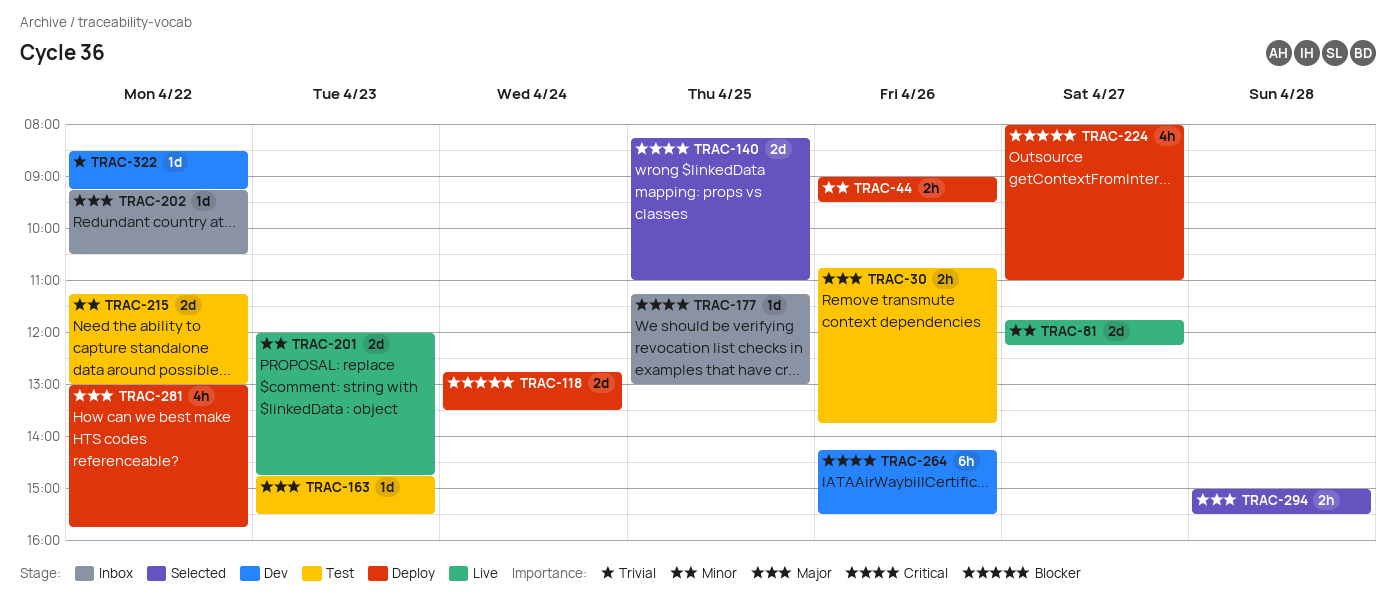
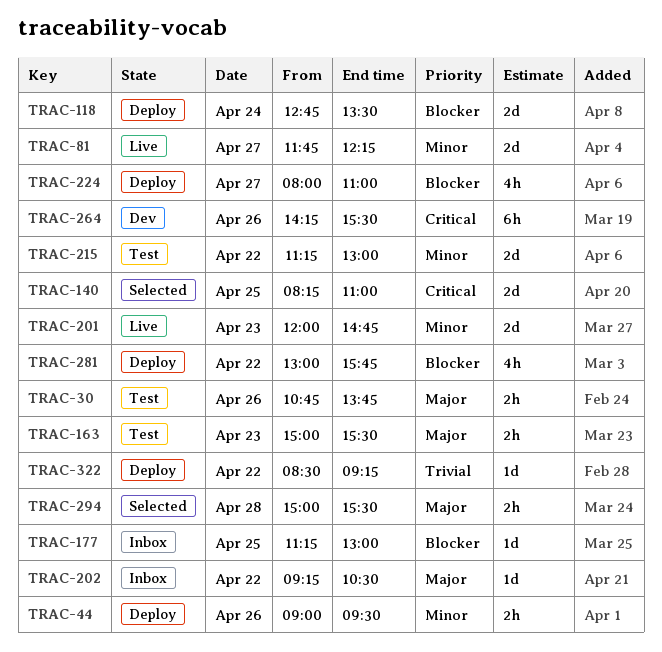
TRAC-163, estimate: 1d -> 2h
TRAC-163, begins: 14:45 -> 15:00
TRAC-177, priority: Critical -> Blocker
TRAC-281, priority: Major -> Blocker
TRAC-322, status: Dev -> Deploy

